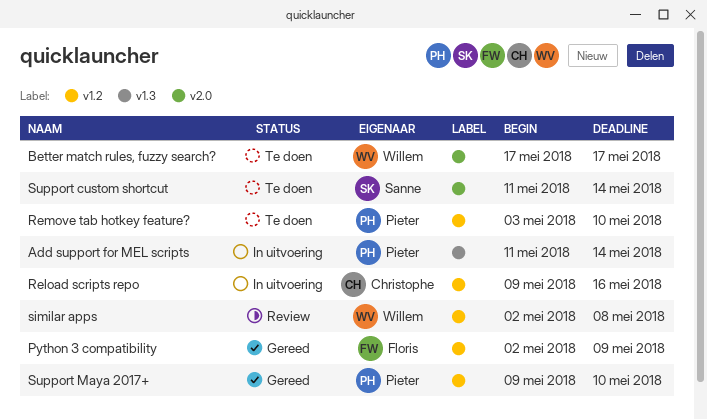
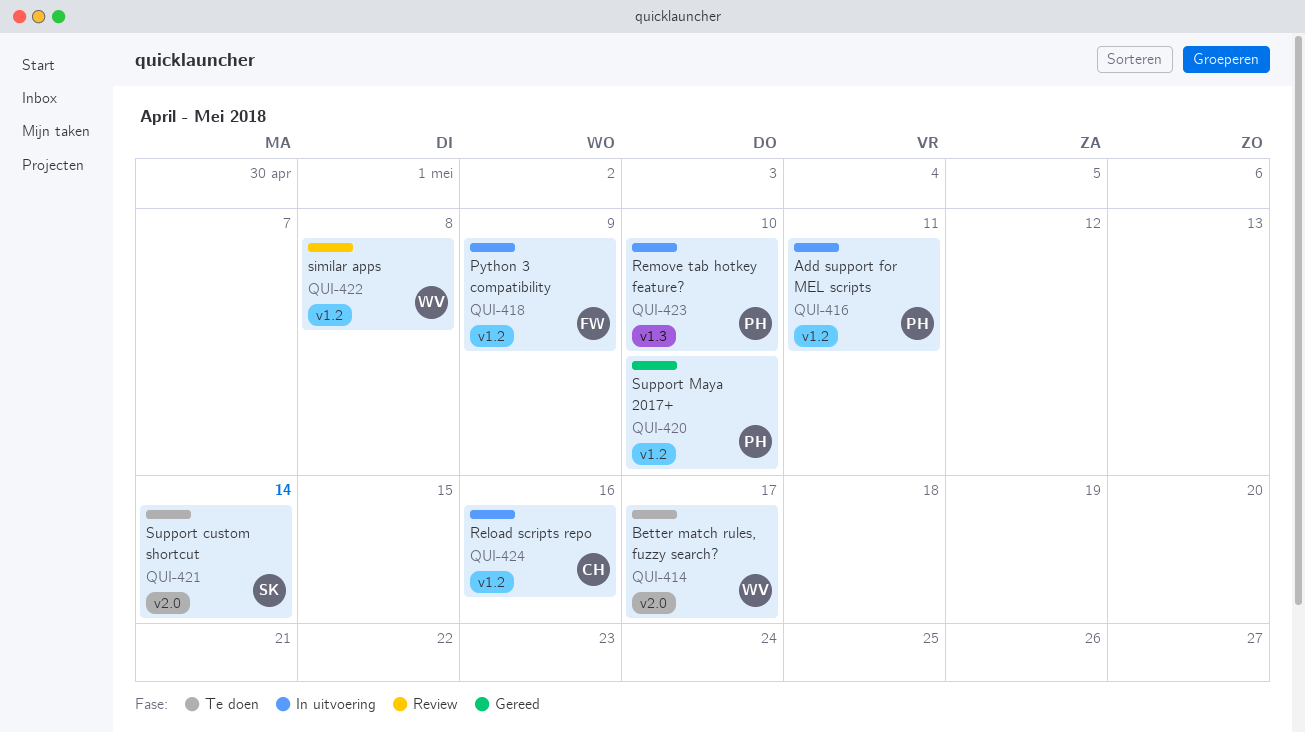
Add support for MEL scripts, label: v1.3 -> v1.2
Add support for MEL scripts, due: May 14 -> May 11
Python 3 compatibility, status: Gereed -> In uitvoering
Remove tab hotkey feature?, status: Te doen -> In uitvoering
Remove tab hotkey feature?, label: v1.2 -> v1.3

